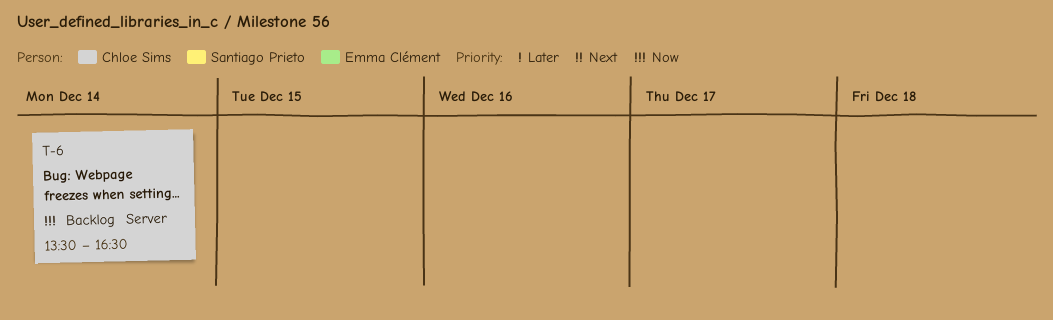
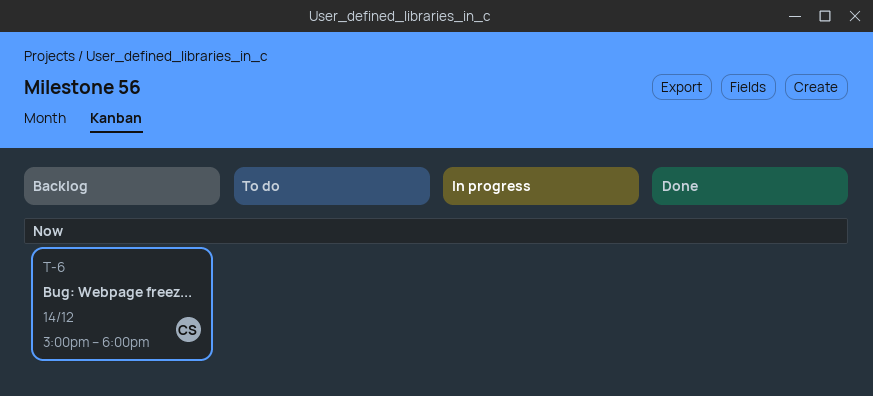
T-6, begins: 13:30 -> 15:00
T-6, ends: 16:30 -> 18:00

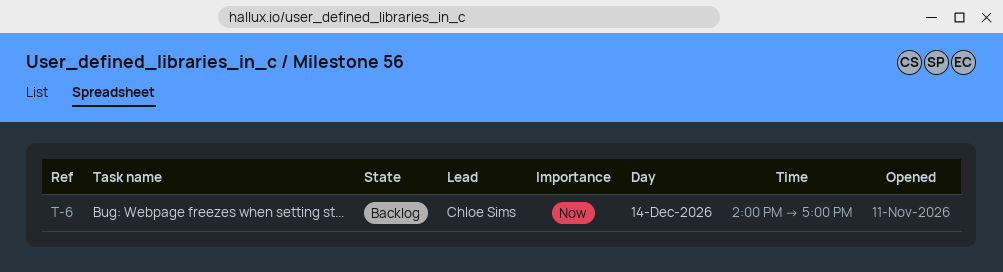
T-6, begins: 15:00 -> 14:00
T-6, ends: 18:00 -> 17:00

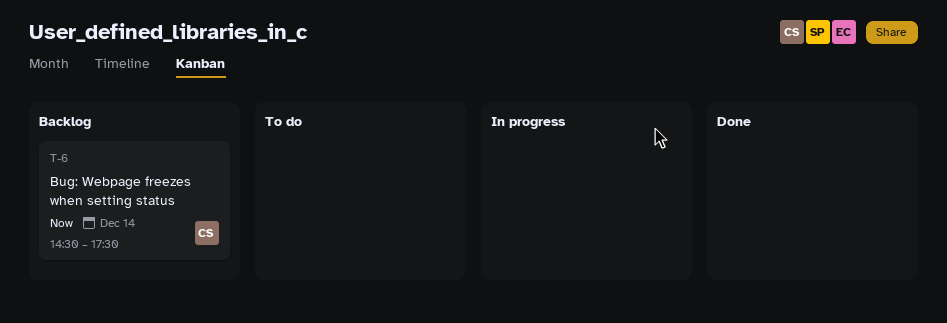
T-6, begins: 14:00 -> 14:30
T-6, ends: 17:00 -> 17:30

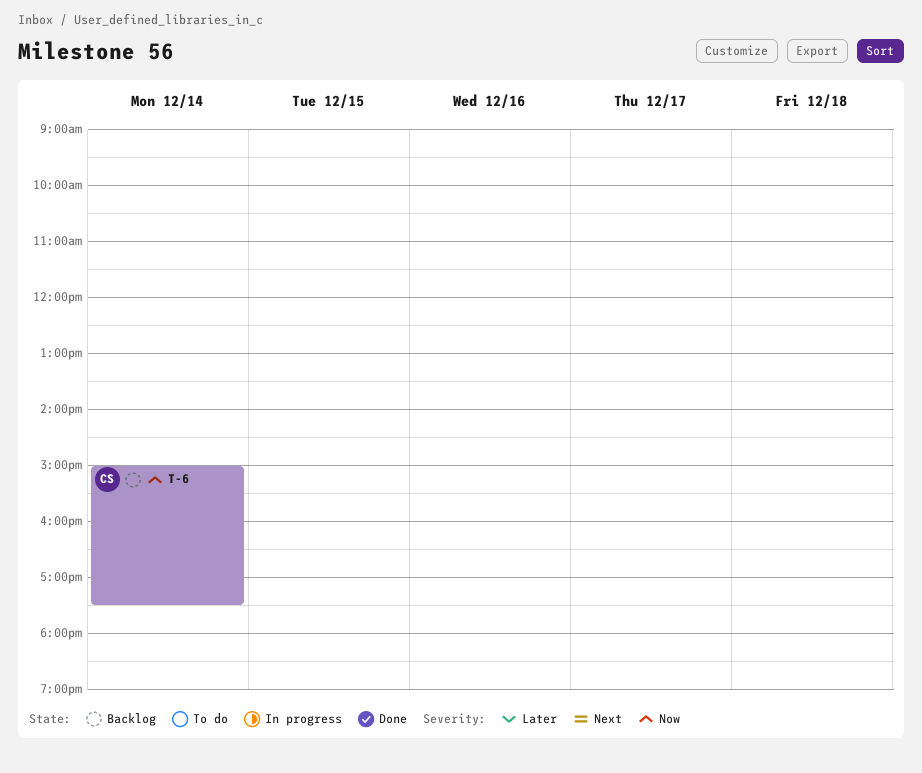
T-6, begins: 14:30 -> 15:00

